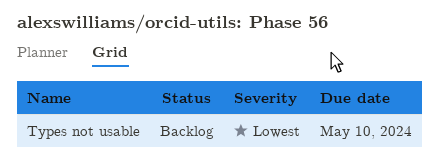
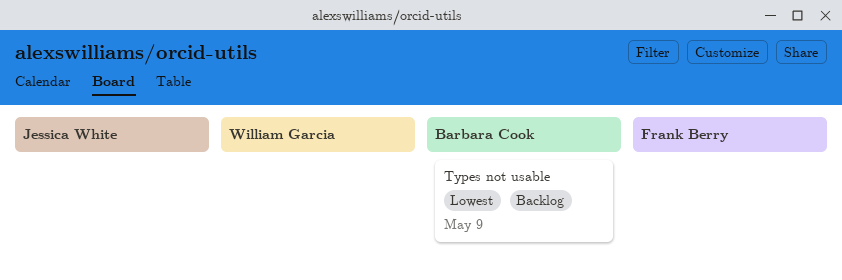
Types not usable, due: May 10 -> May 9

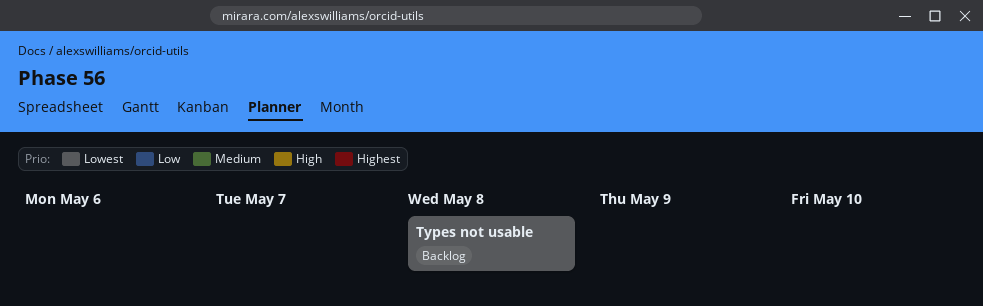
Types not usable, due: May 9 -> May 8

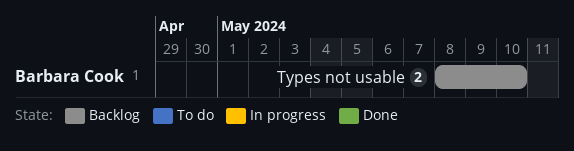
Types not usable, due: May 8 -> May 10

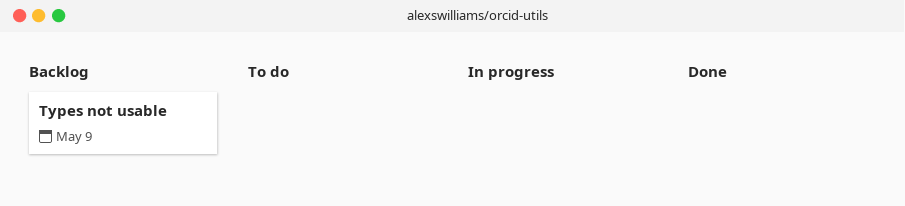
Types not usable, due: May 10 -> May 9

